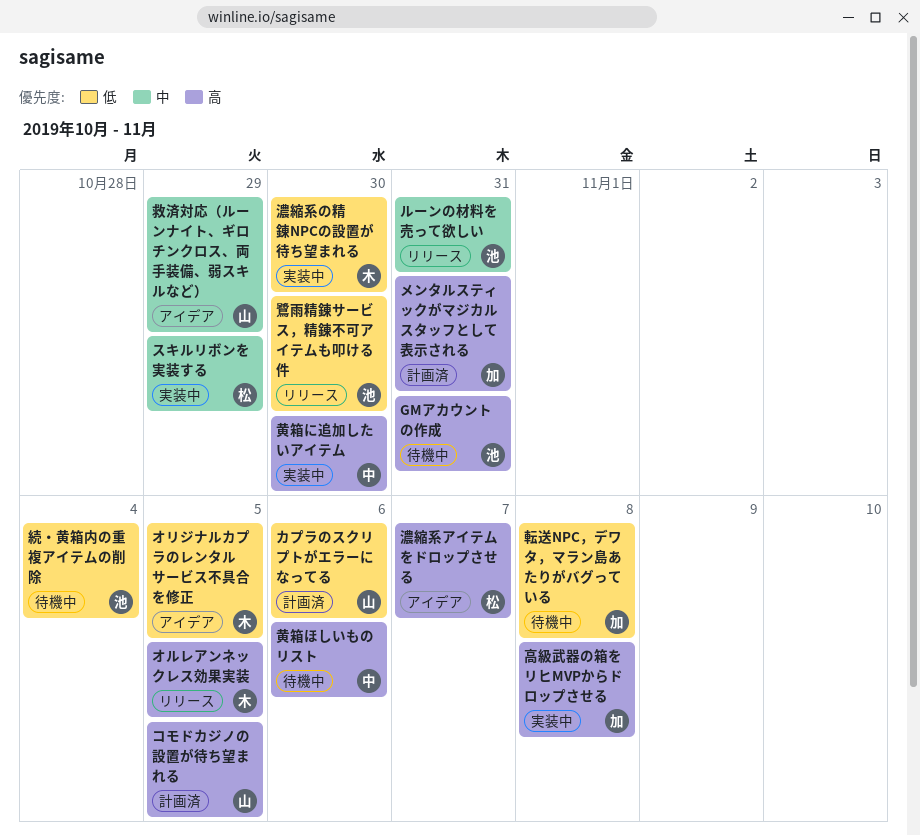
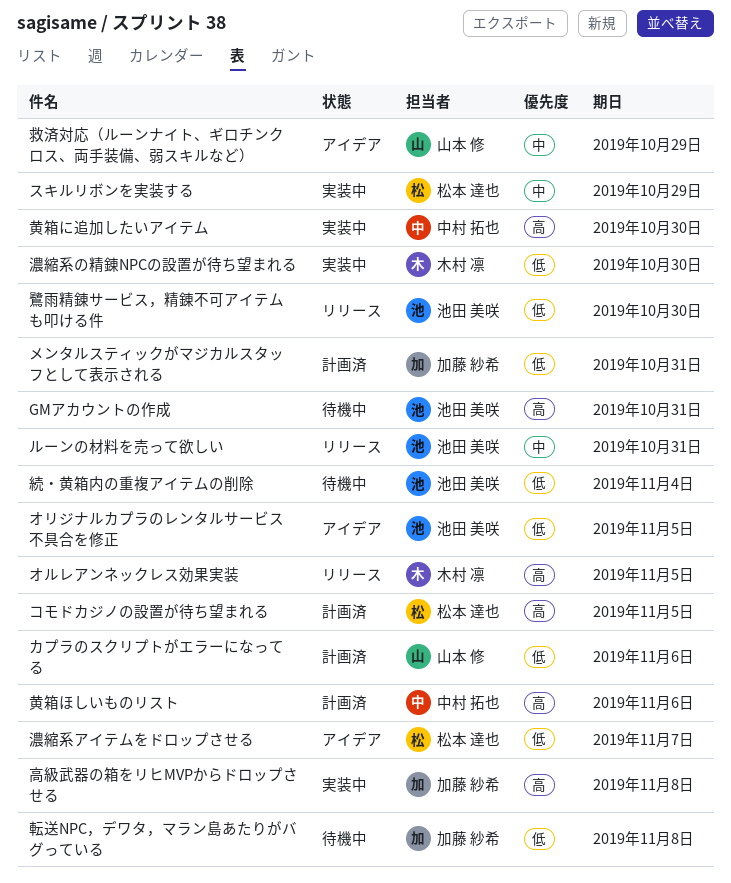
オリジナルカプラのレンタルサービス不具合を修正, owner: 木村 凛 -> 池田 美咲
コモドカジノの設置が待ち望まれる, owner: 山本 修 -> 松本 達也
メンタルスティックがマジカルスタッフとして表示される, priority: 高 -> 低
濃縮系アイテムをドロップさせる, priority: 高 -> 低
黄箱ほしいものリスト, status: 待機中 -> 計画済

